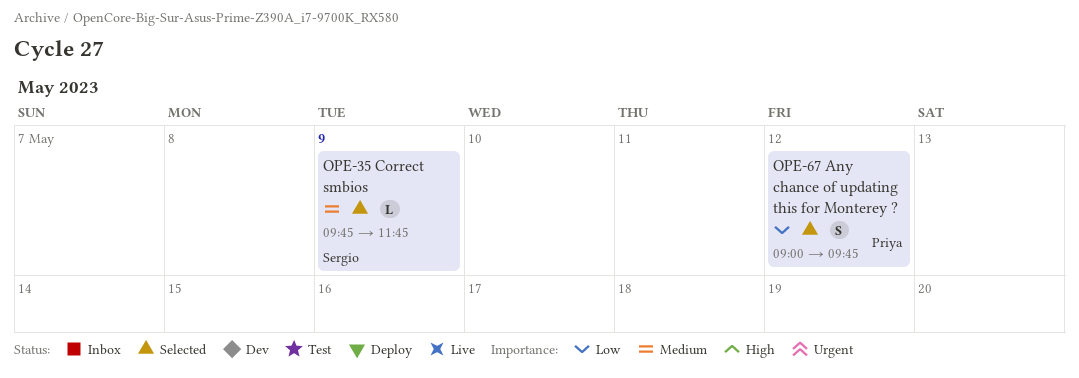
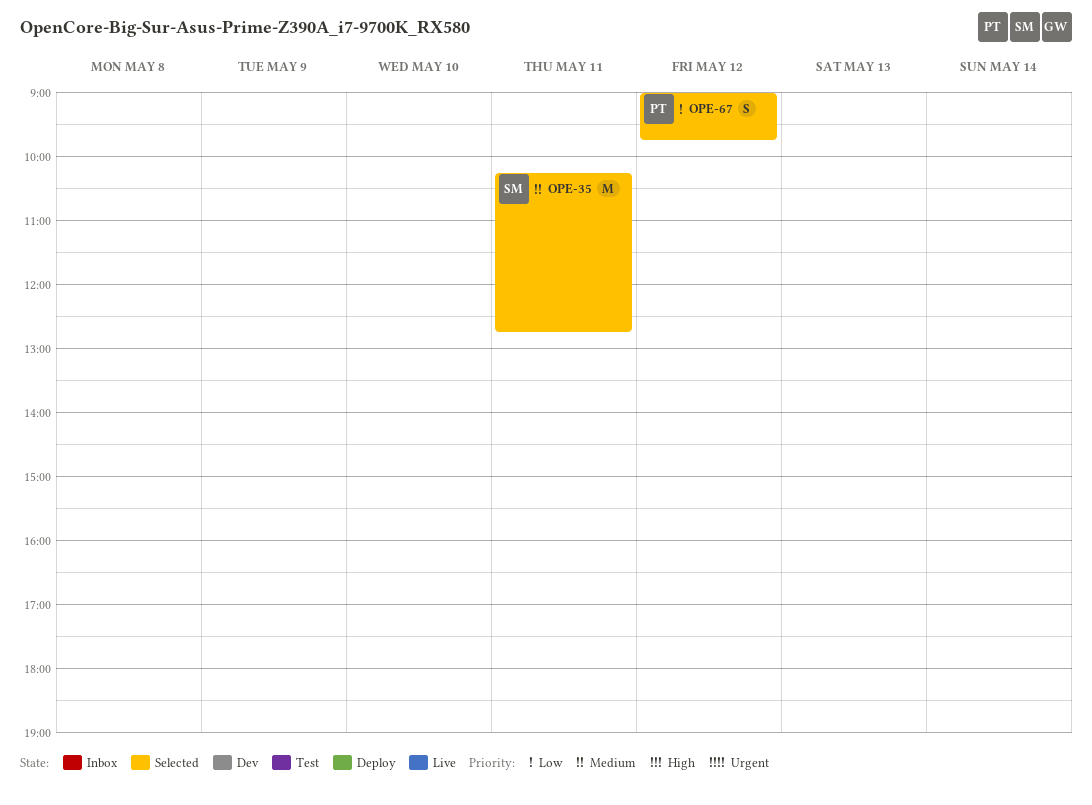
OPE-35, estimate: L -> M
OPE-35, day: May 9 -> May 11
OPE-35, begins: 09:45 -> 10:15
OPE-35, ends: 11:45 -> 12:45

